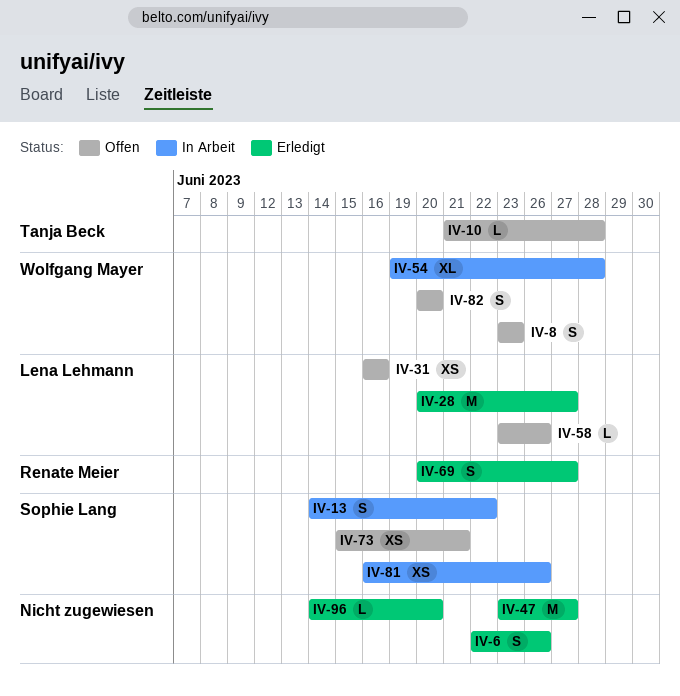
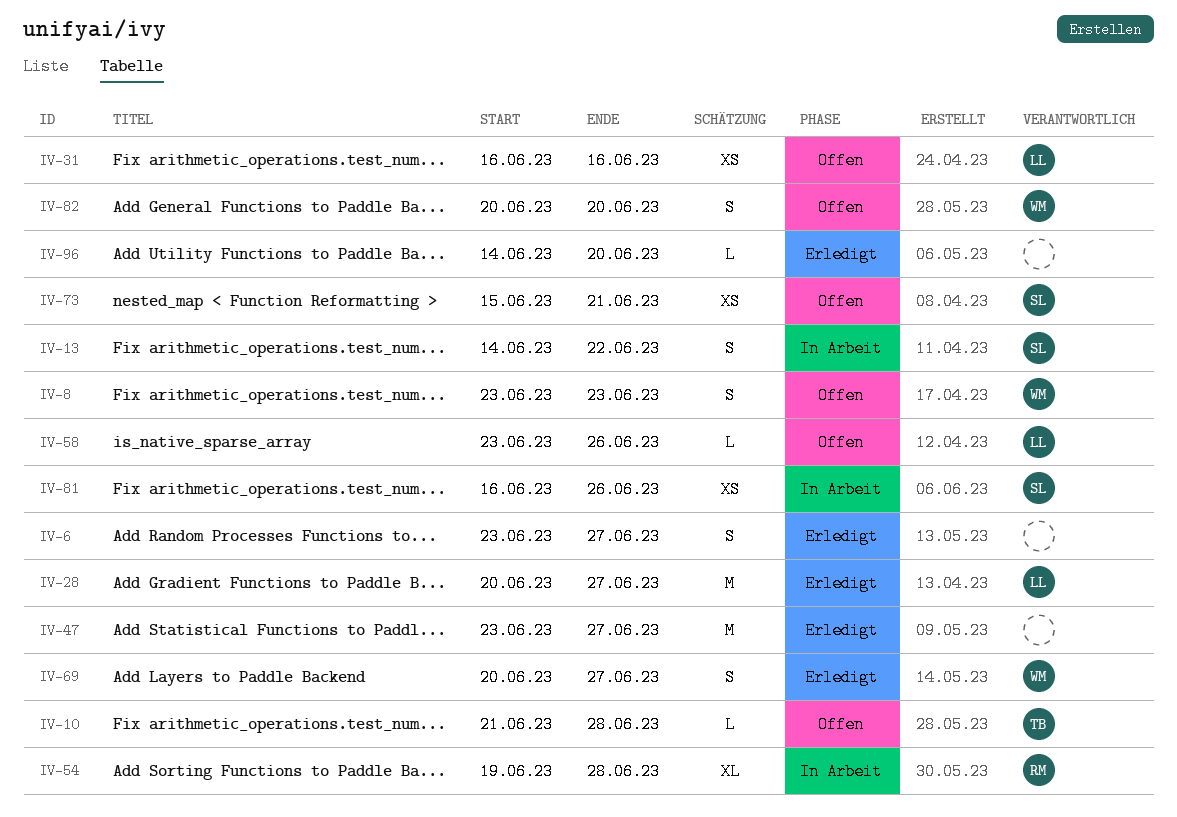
IV-6, start: Jun 22 -> Jun 23
IV-6, due: Jun 26 -> Jun 27
IV-54, owner: Wolfgang Mayer -> Renate Meier
IV-69, owner: Renate Meier -> Wolfgang Mayer

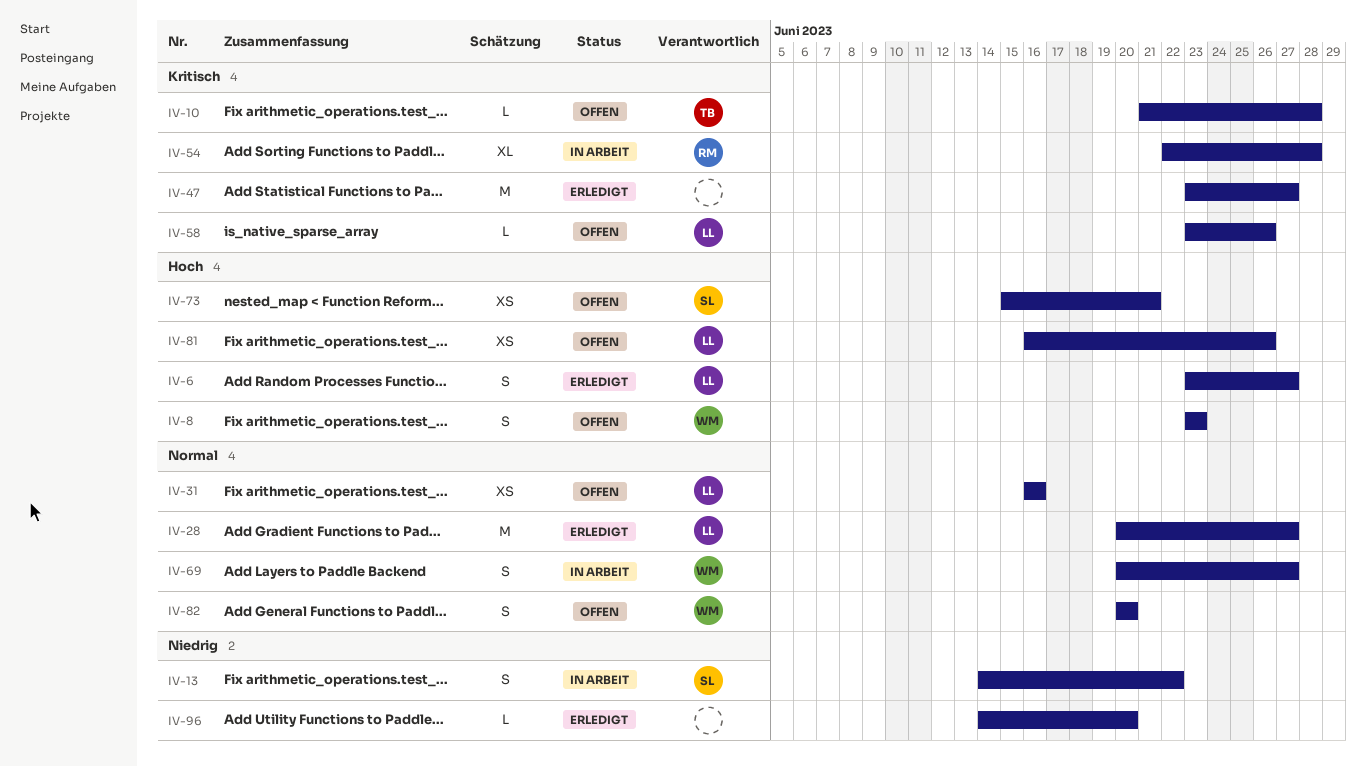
IV-6, owner: none -> LL
IV-54, start: Jun 19 -> Jun 22
IV-69, status: Erledigt -> In Arbeit
IV-81, status: In Arbeit -> Offen
IV-81, owner: SL -> LL

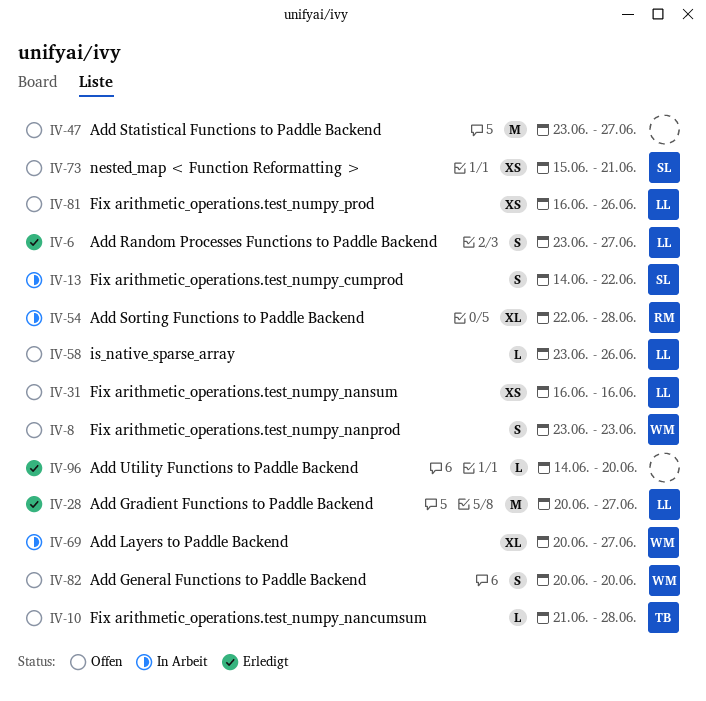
IV-47, status: Erledigt -> Offen
IV-69, estimate: S -> XL

